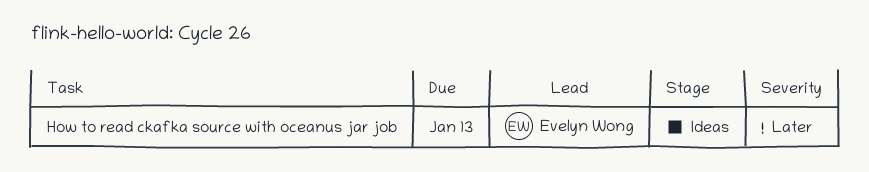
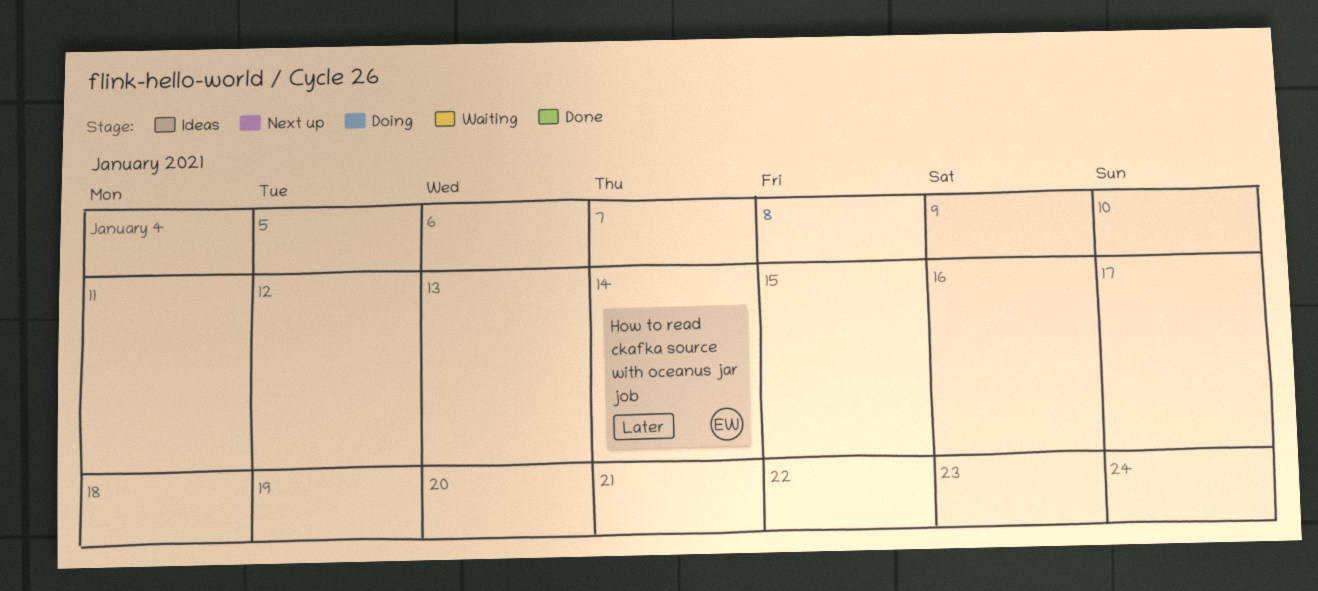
How to read ckafka source with oceanus jar job, due: Jan 13 -> Jan 14

